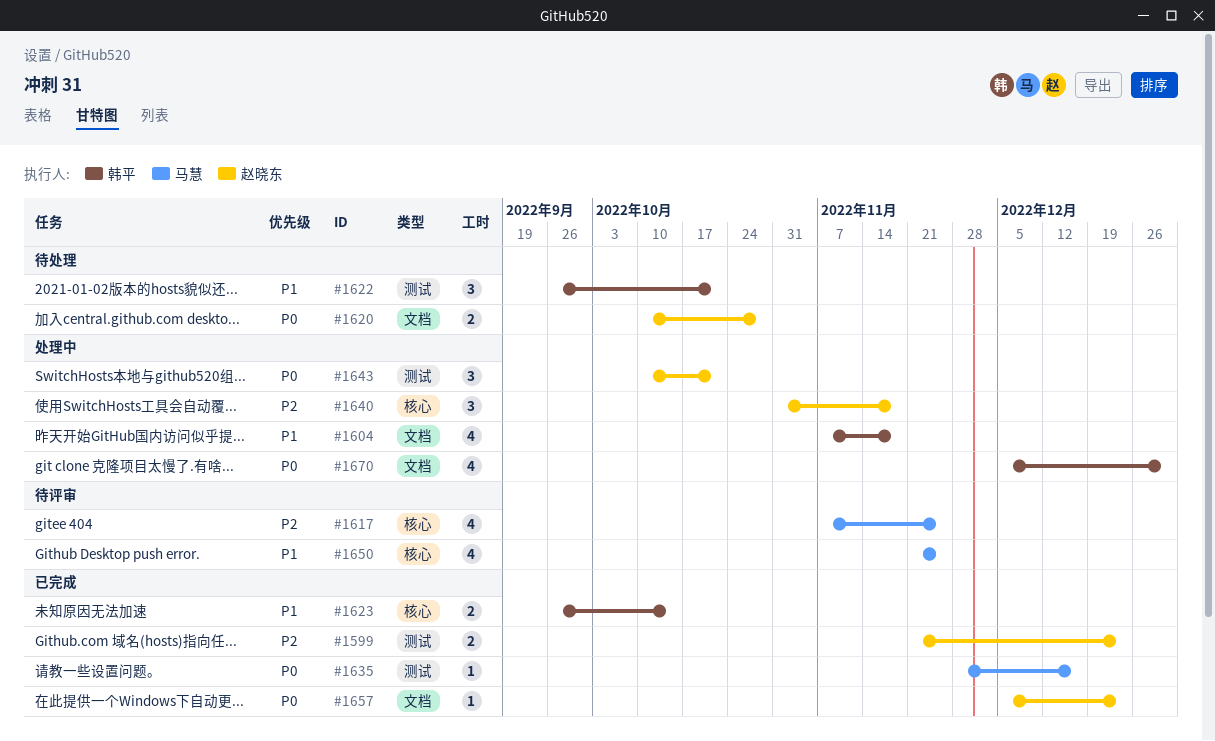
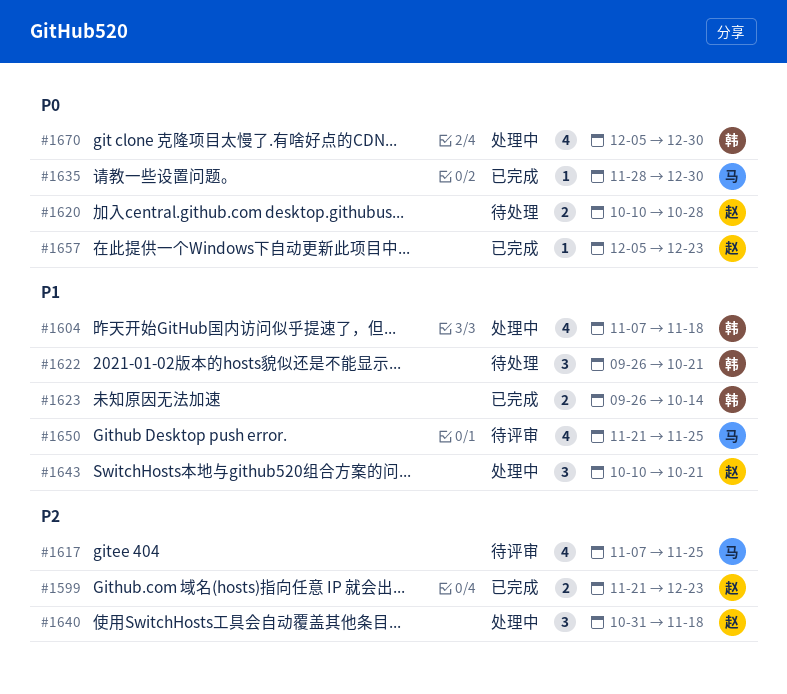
#1635, due: Dec 16 -> Dec 30
#1643, priority: P0 -> P1

